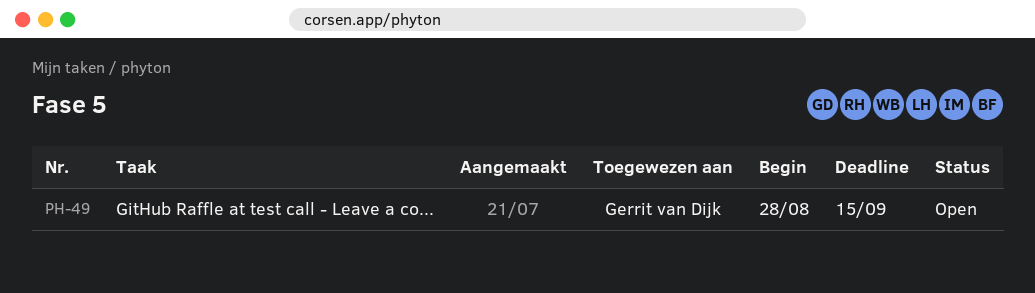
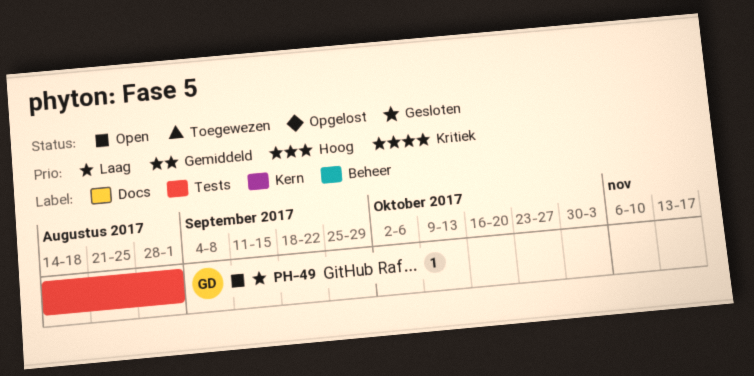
PH-49, start: Aug 28 -> Aug 14
PH-49, due: Sep 15 -> Sep 1

